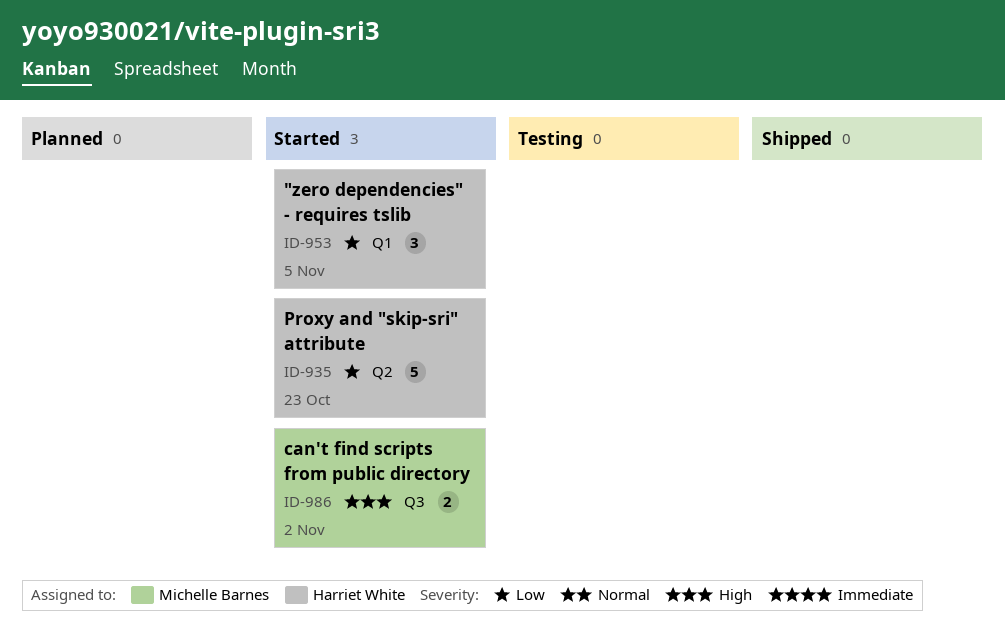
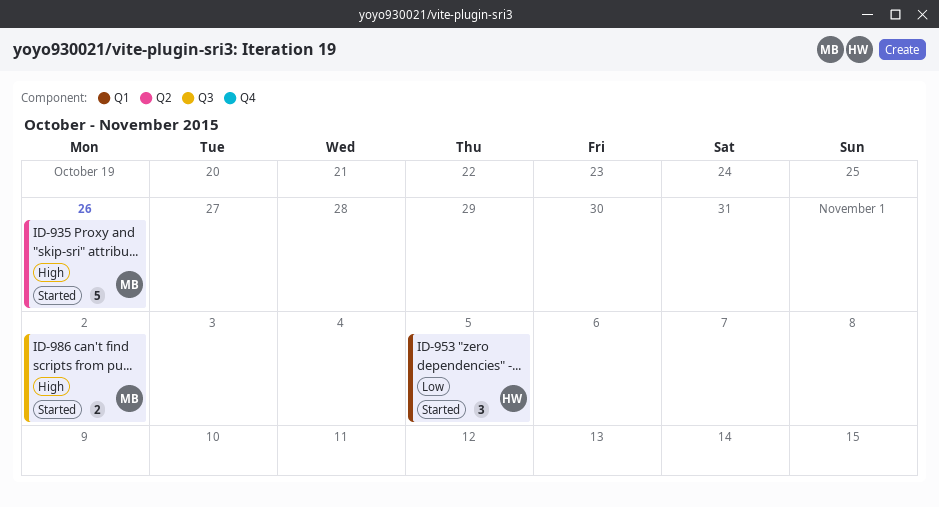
ID-935, owner: Harriet White -> Michelle Barnes
ID-935, priority: Low -> High
ID-935, due: Oct 23 -> Oct 26

